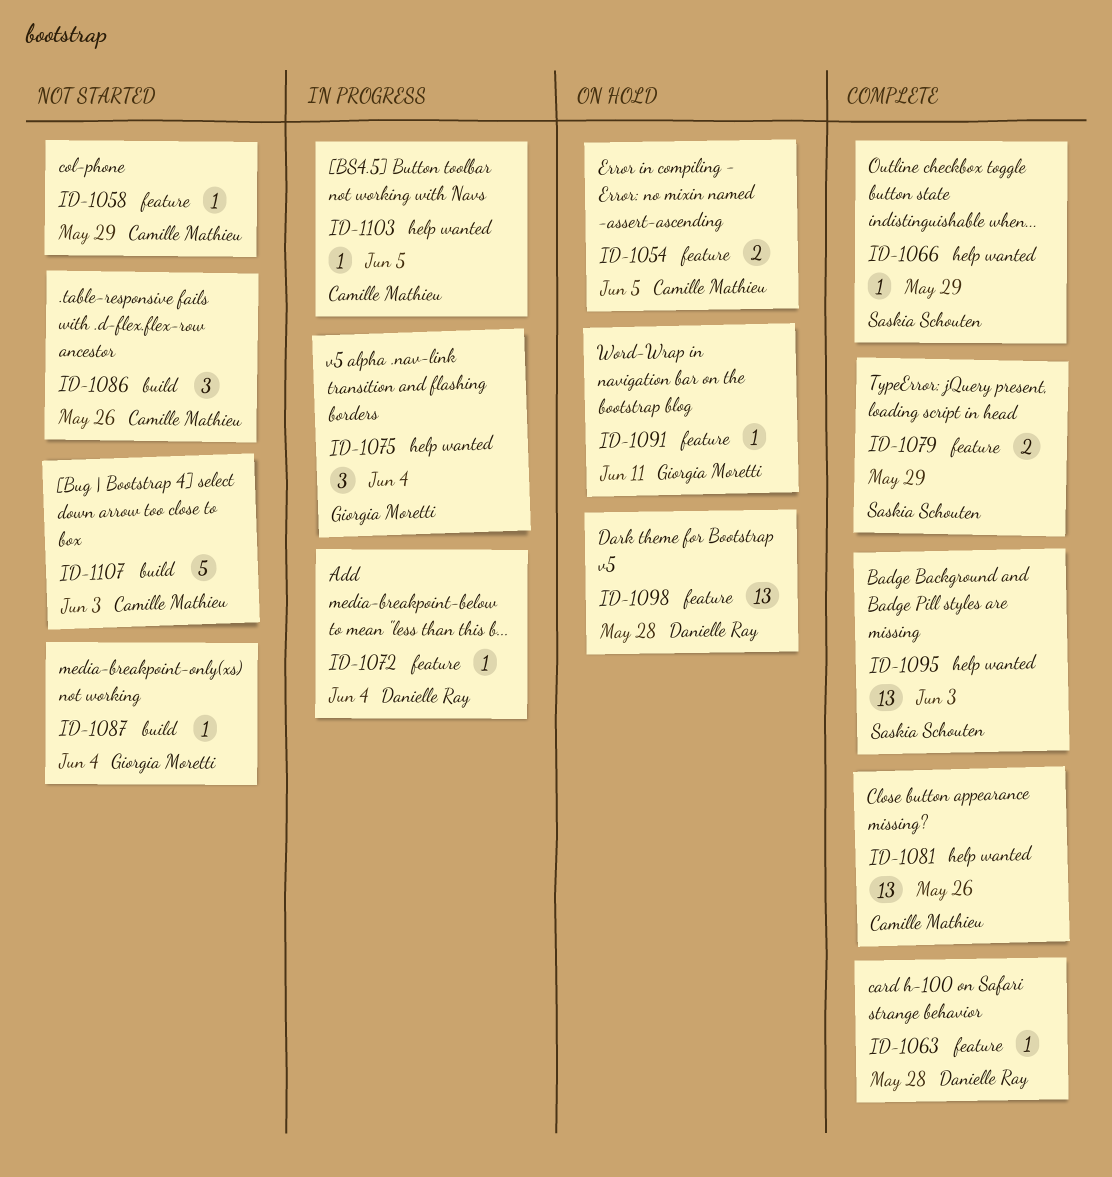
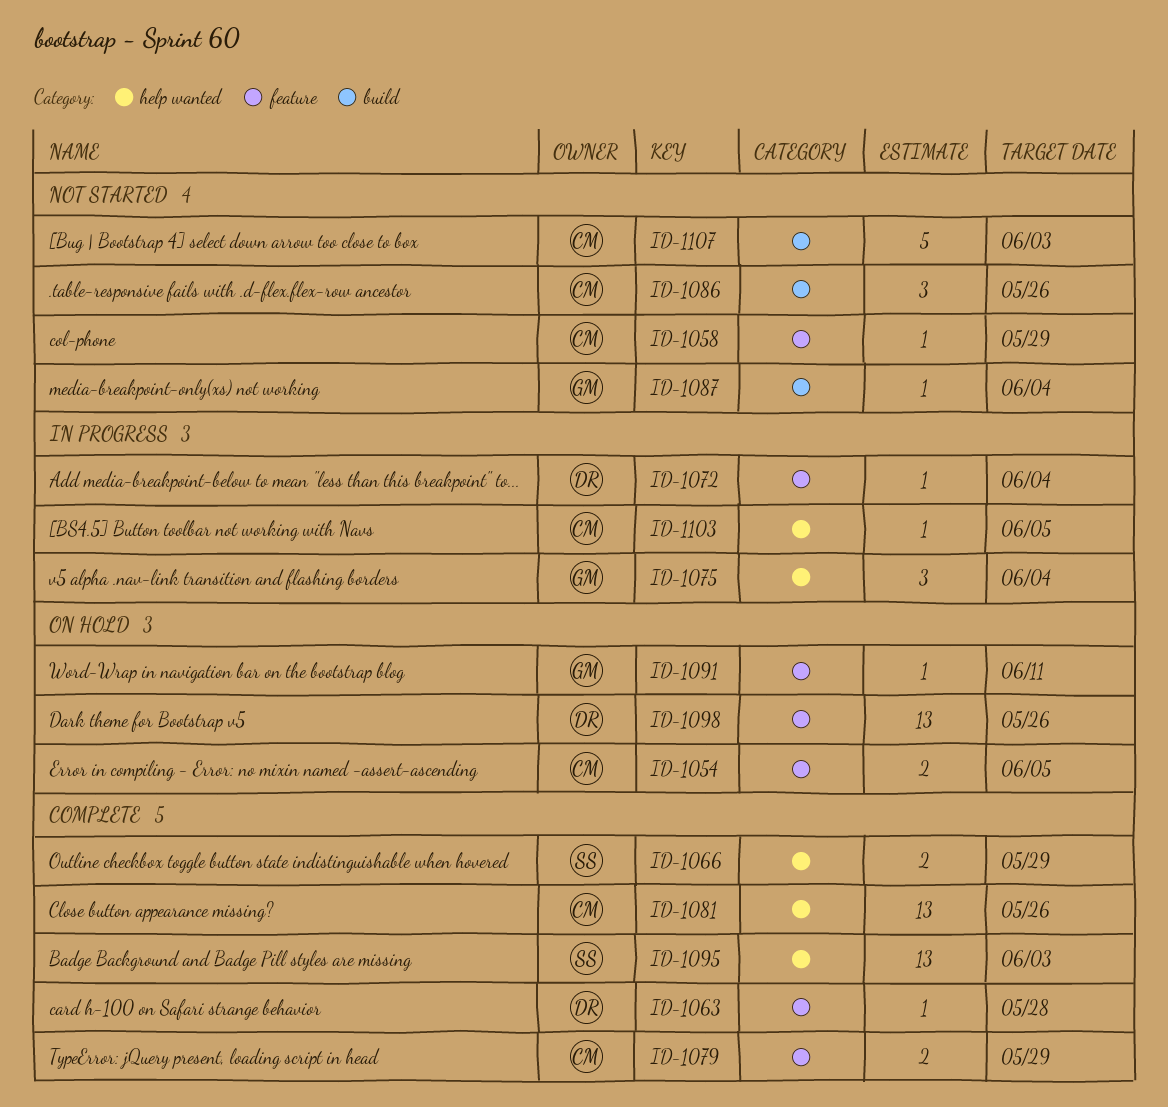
ID-1066, estimate: 1 -> 2
ID-1079, owner: Saskia Schouten -> Camille Mathieu
ID-1098, due: May 28 -> May 26

